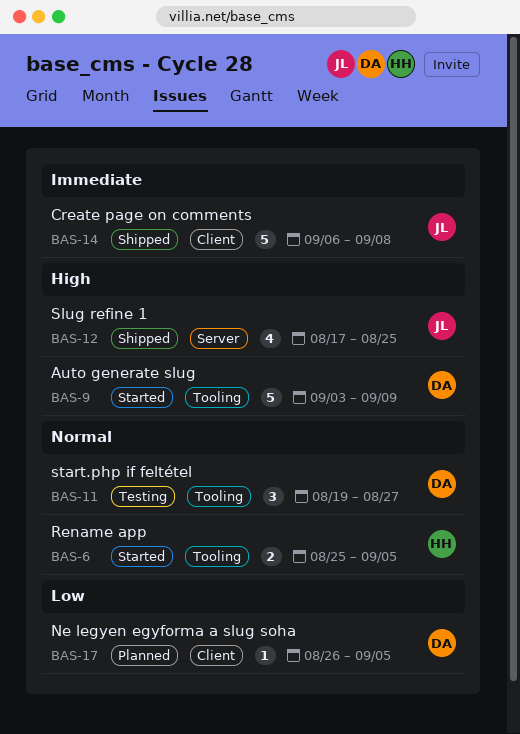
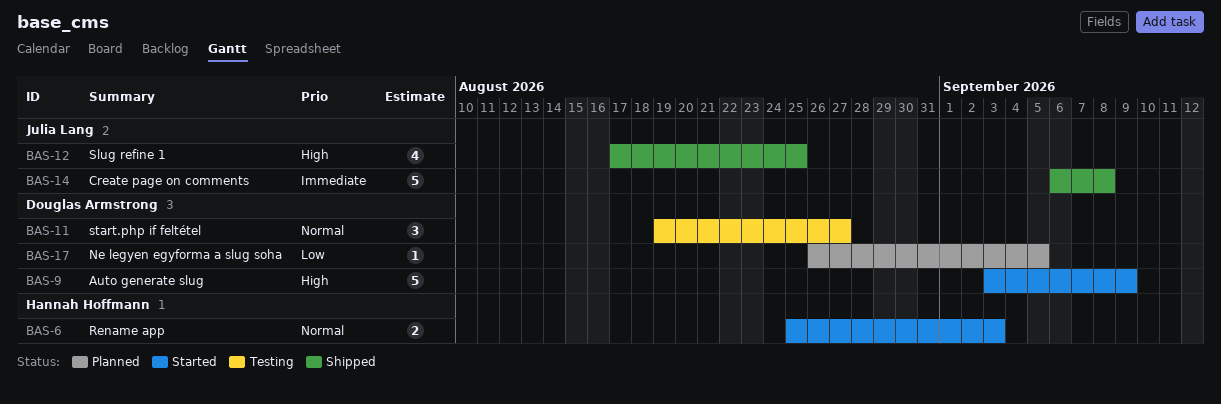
BAS-6, due: Sep 5 -> Sep 3

